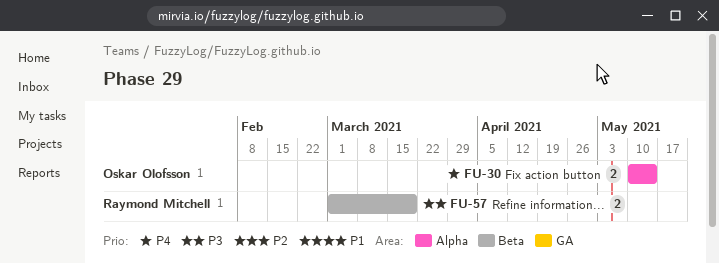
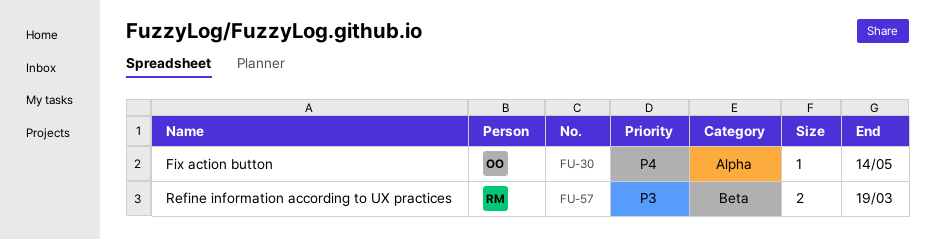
FU-30, estimate: 2 -> 1

